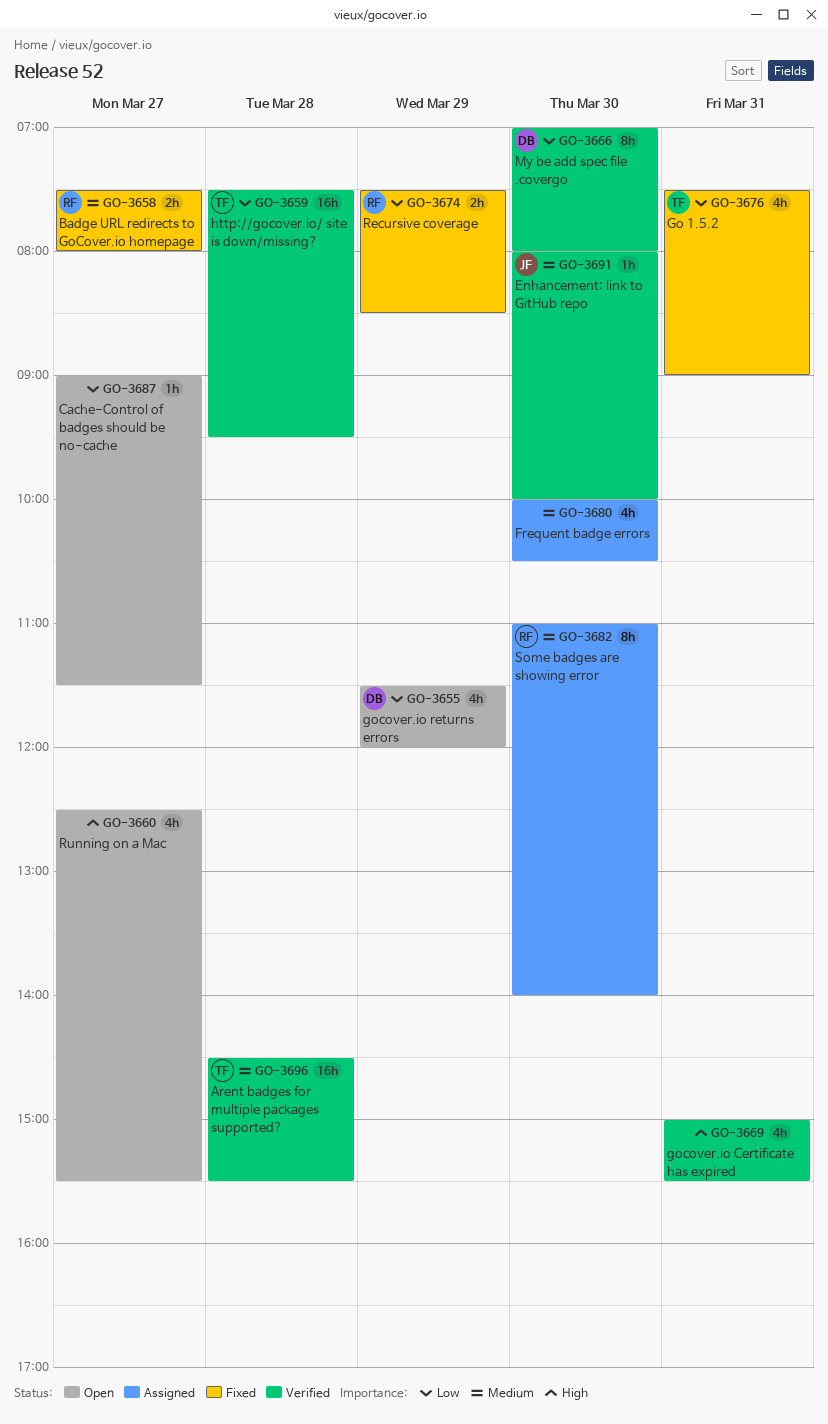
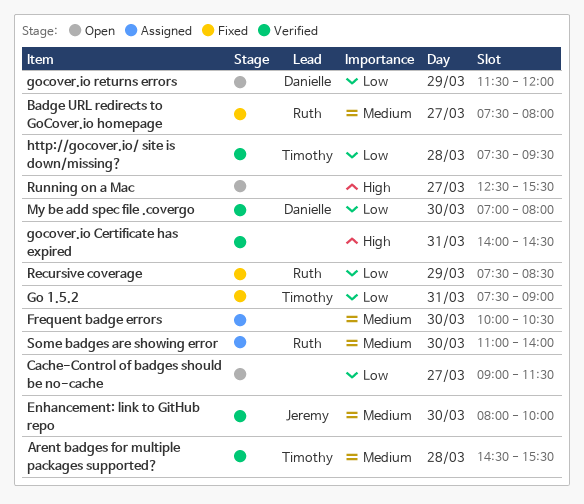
gocover.io Certificate has expired, begins: 15:00 -> 14:00
gocover.io Certificate has expired, ends: 15:30 -> 14:30

